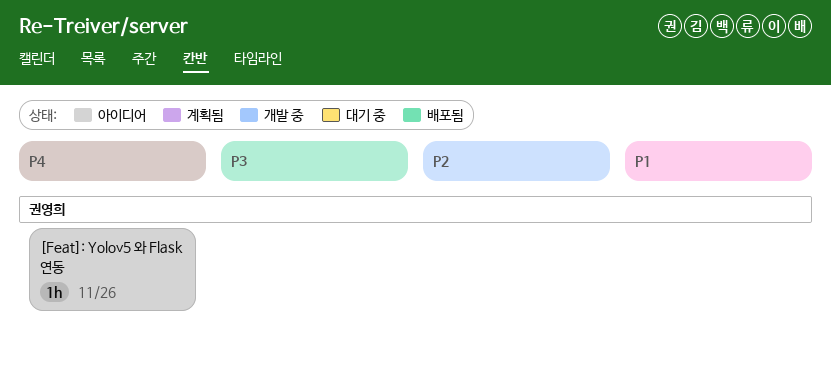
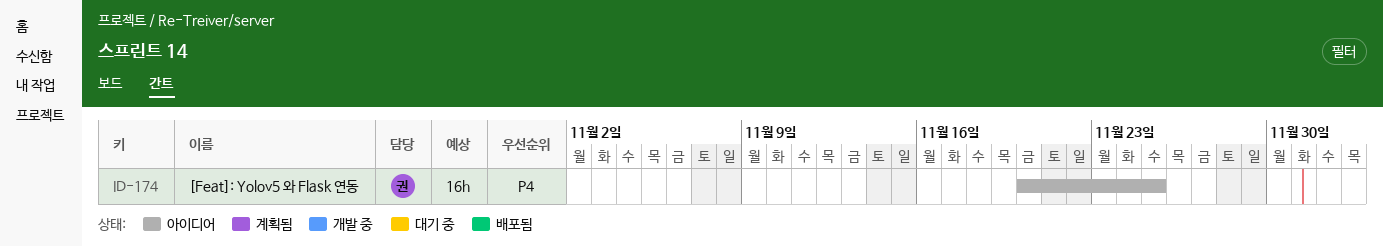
[Feat]: Yolov5 와 Flask 연동, estimate: 1h -> 16h
[Feat]: Yolov5 와 Flask 연동, due: Nov 26 -> Nov 25

